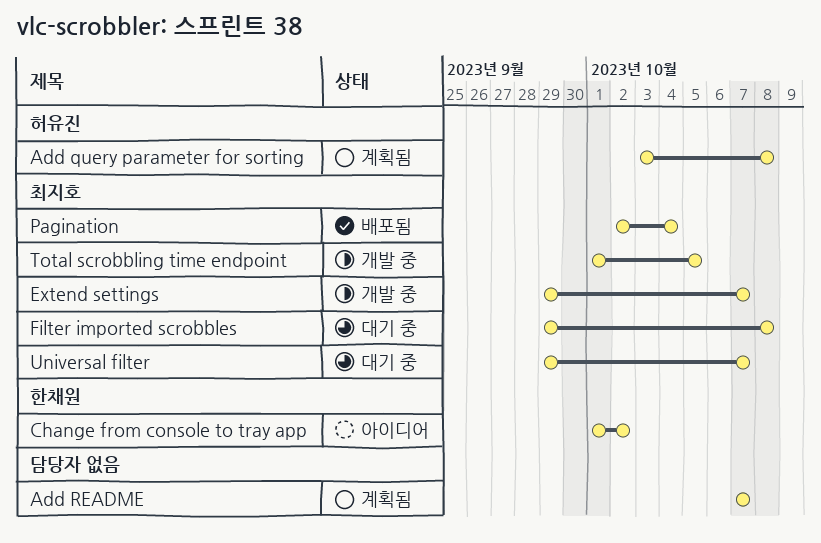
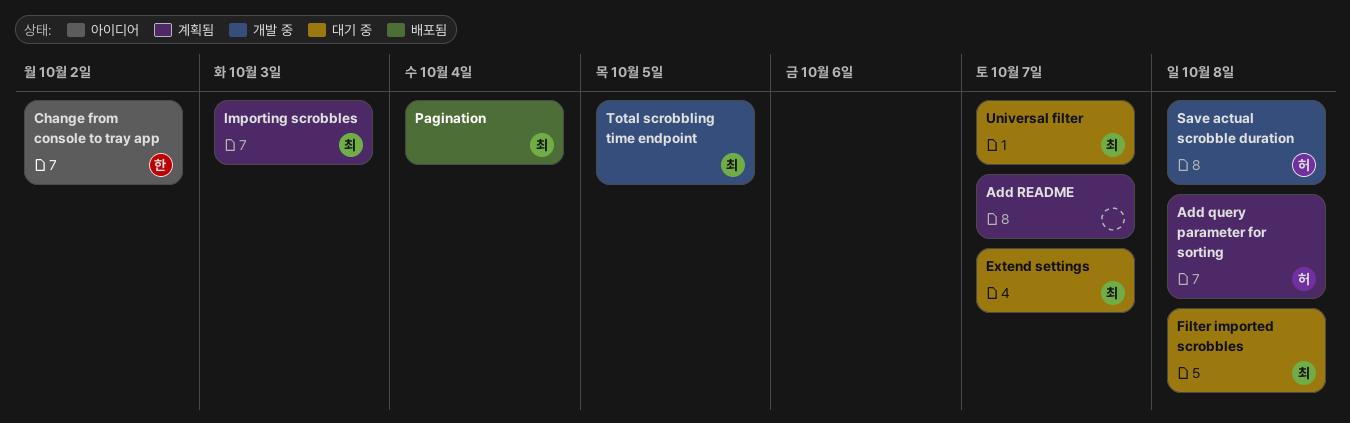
Extend settings, status: 개발 중 -> 대기 중
Importing scrobbles: none -> present
Save actual scrobble duration: none -> present

